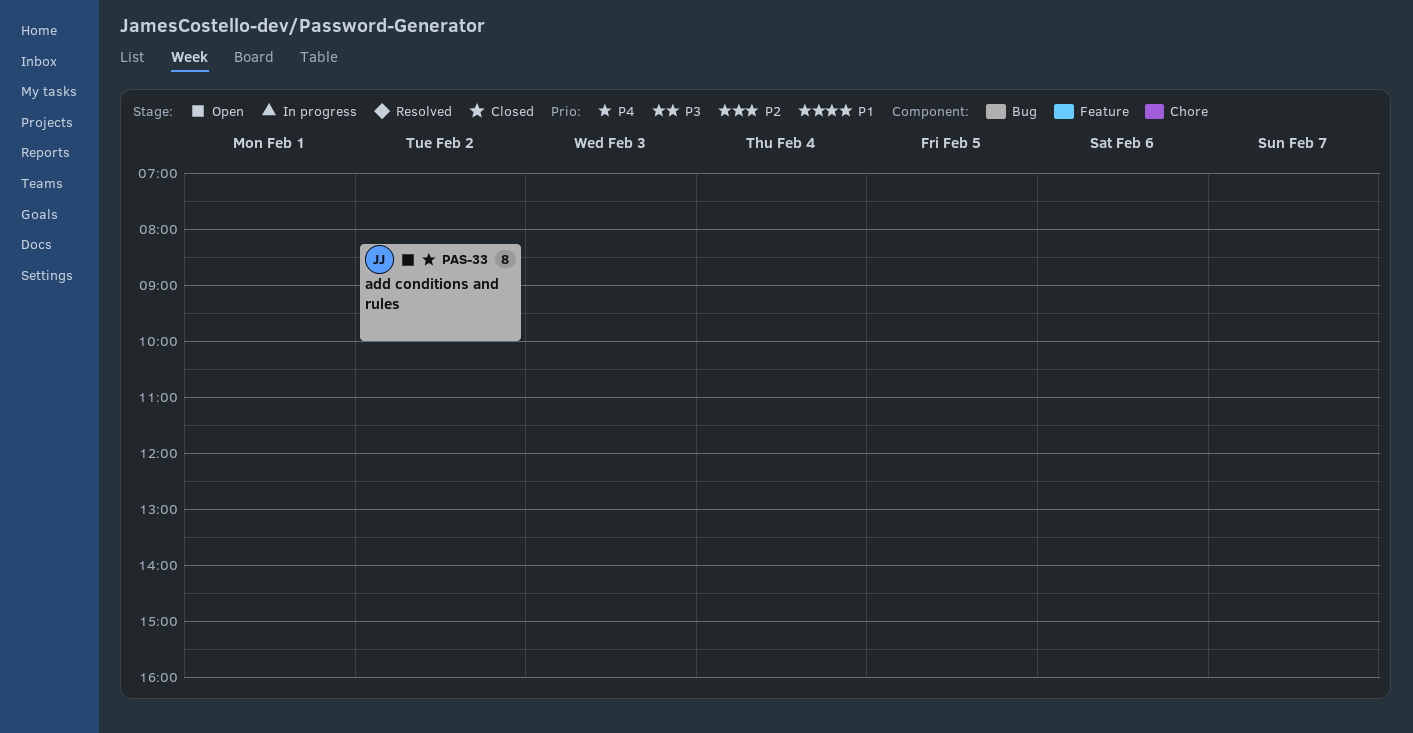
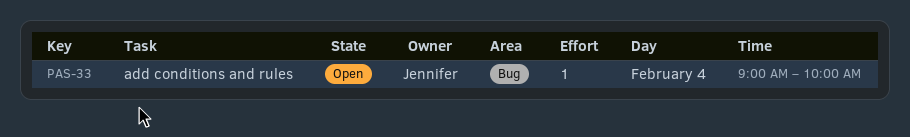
PAS-33, estimate: 8 -> 1
PAS-33, day: Feb 2 -> Feb 4
PAS-33, begins: 08:15 -> 09:00

